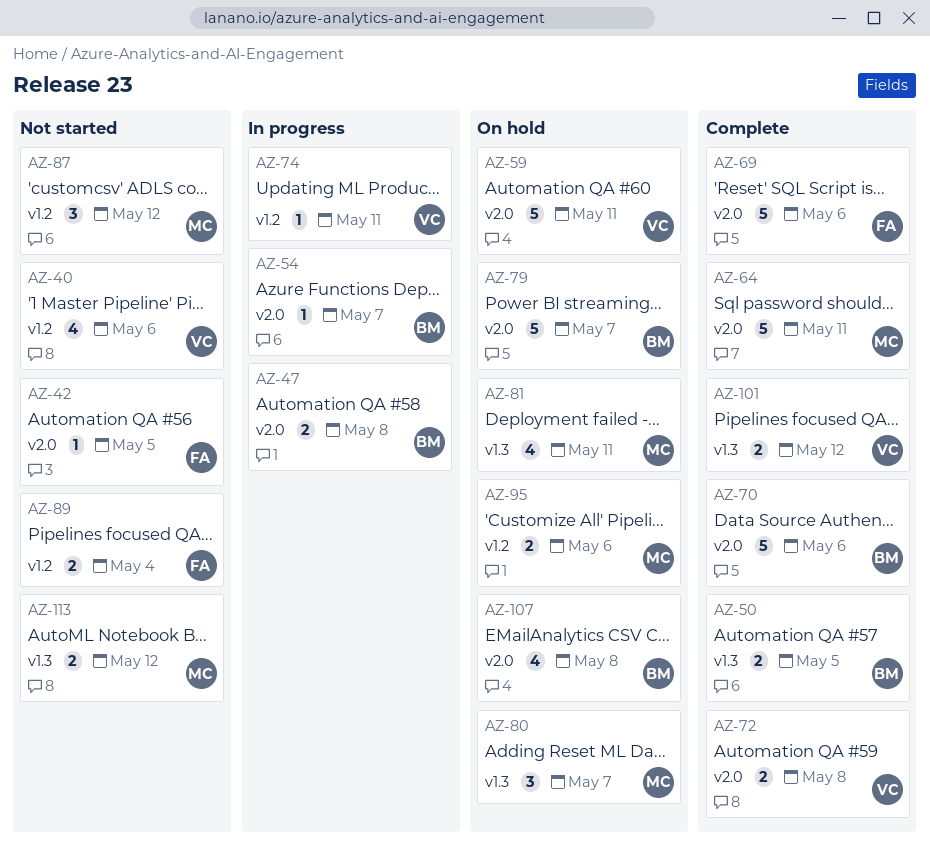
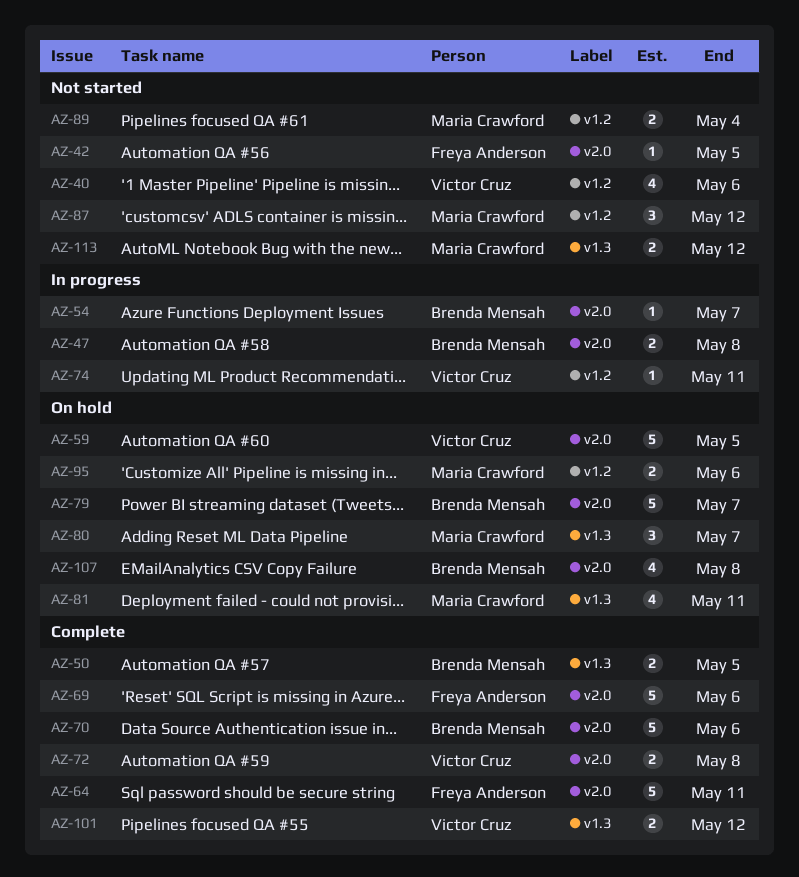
AZ-59, due: May 11 -> May 5
AZ-64, owner: Maria Crawford -> Freya Anderson
AZ-89, owner: Freya Anderson -> Maria Crawford

